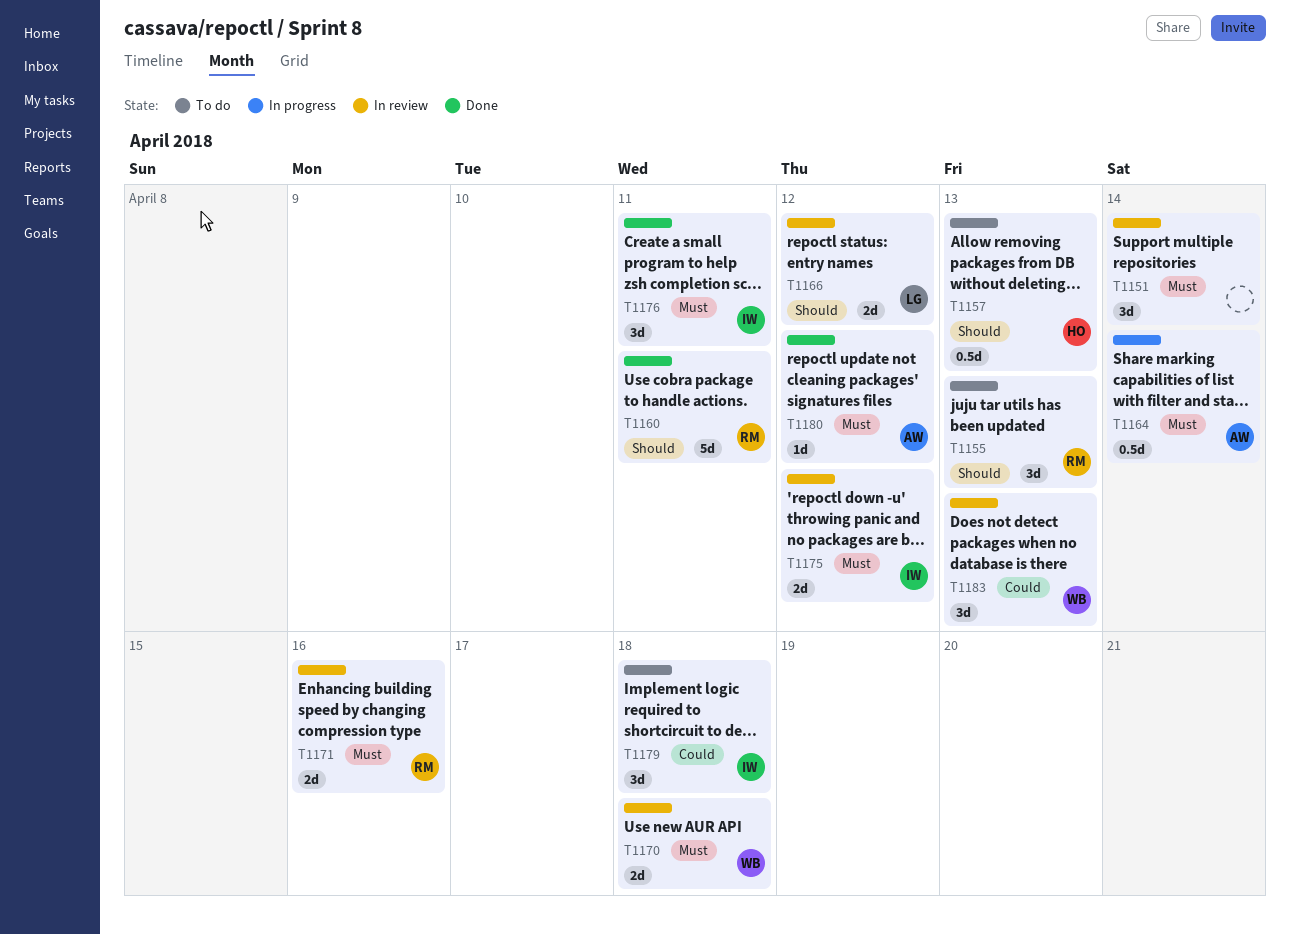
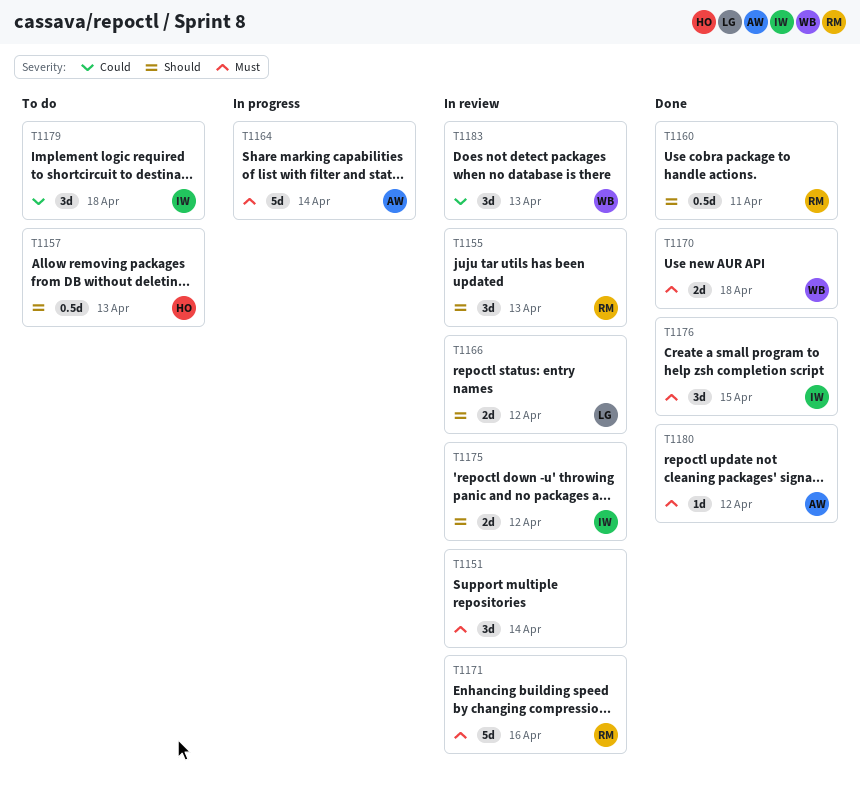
T1155, status: To do -> In review
T1160, estimate: 5d -> 0.5d
T1164, estimate: 0.5d -> 5d
T1170, status: In review -> Done
T1171, estimate: 2d -> 5d
T1175, priority: Must -> Should
T1176, due: Apr 11 -> Apr 15

